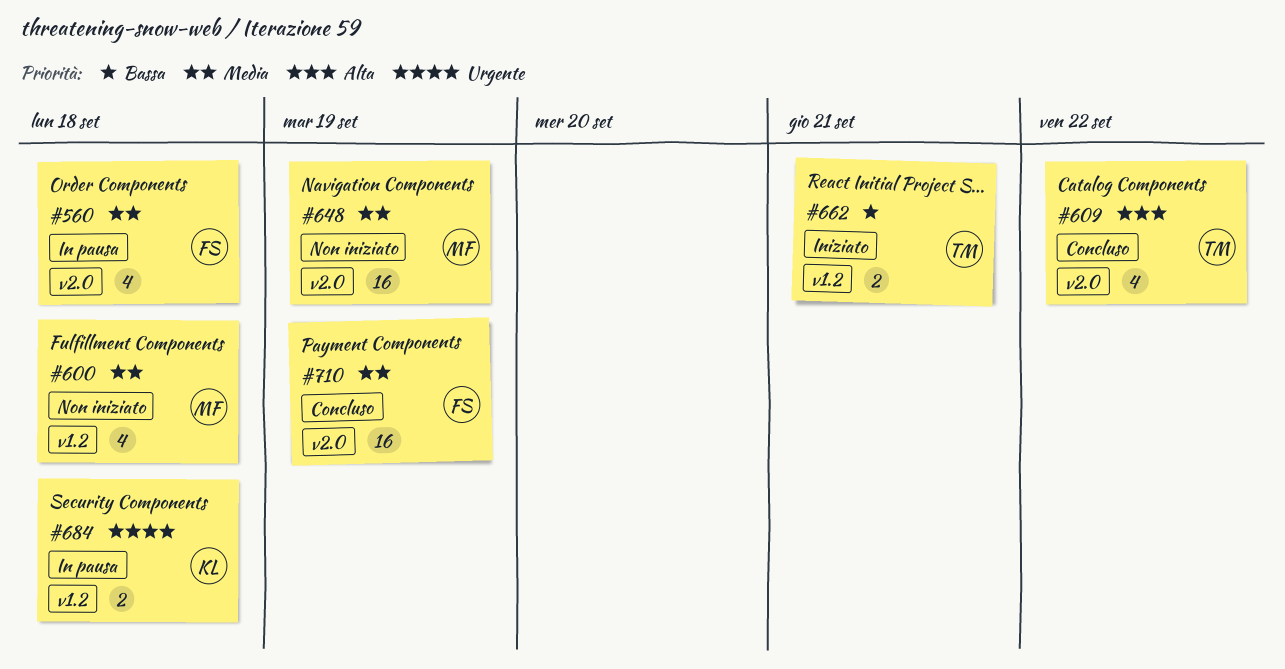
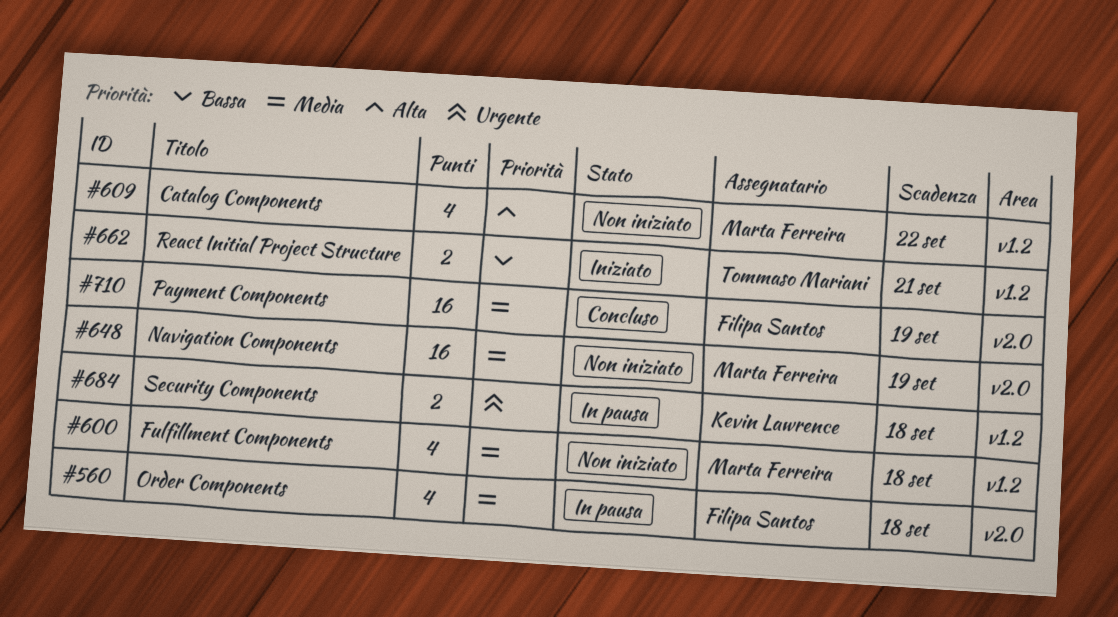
#609, status: Concluso -> Non iniziato
#609, owner: Tommaso Mariani -> Marta Ferreira
#609, label: v2.0 -> v1.2

